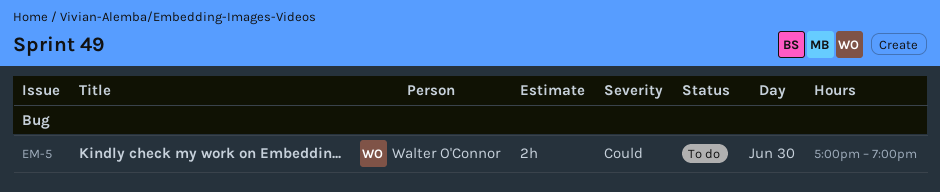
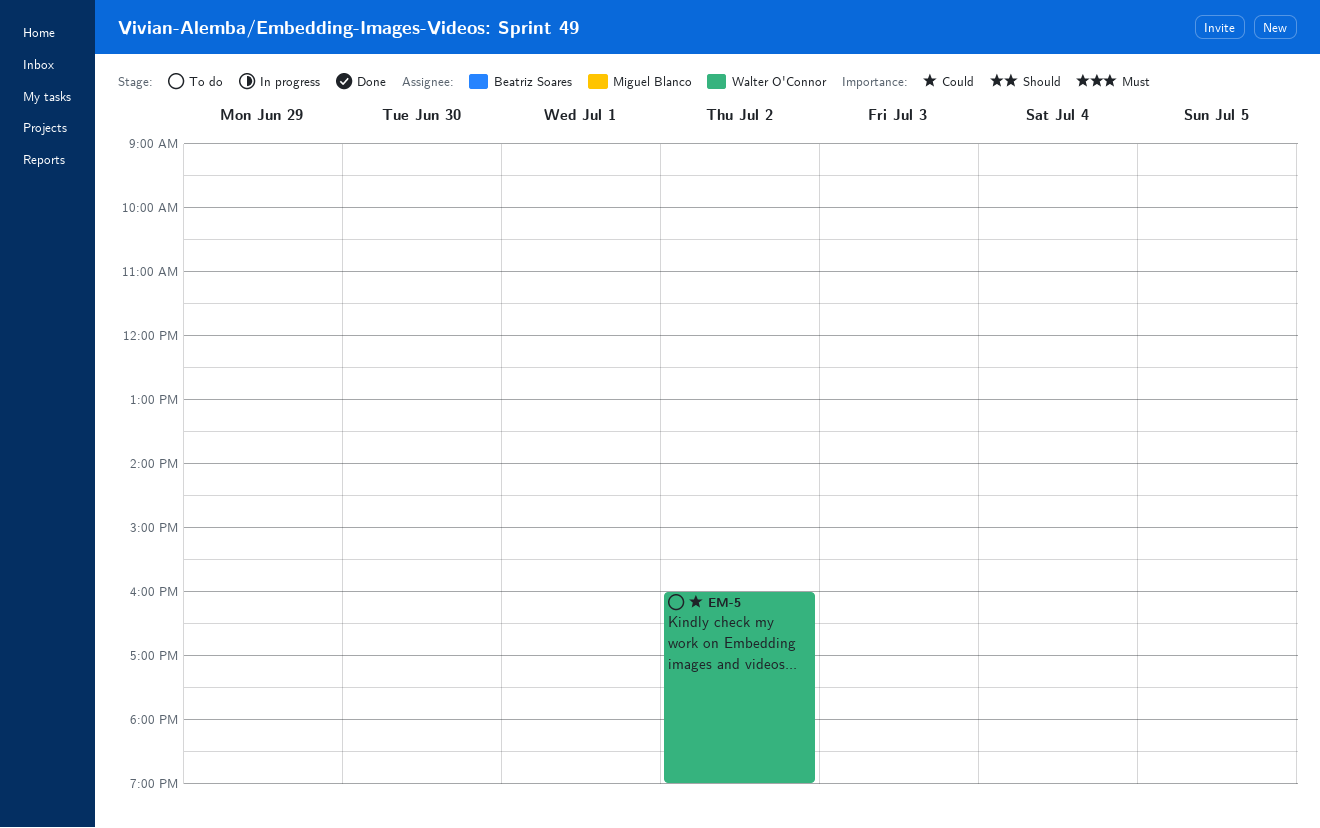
EM-5, day: Jun 30 -> Jul 2
EM-5, begins: 17:00 -> 16:00

